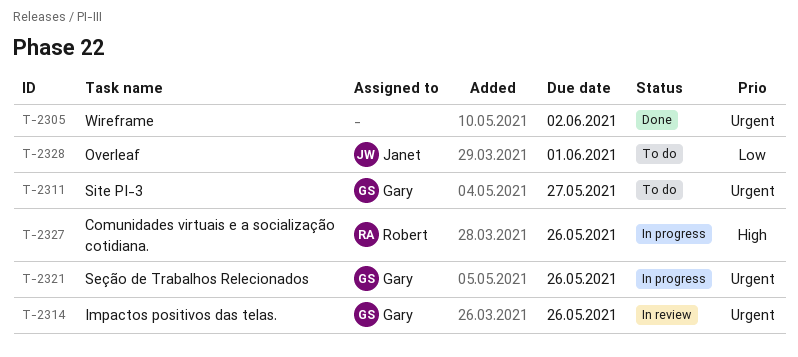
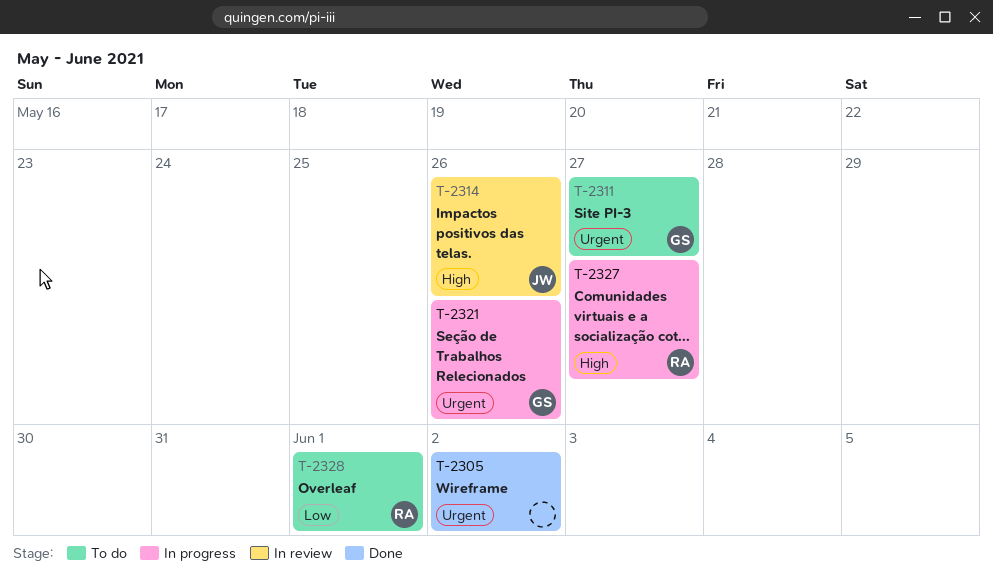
T-2314, owner: Gary -> Janet
T-2314, priority: Urgent -> High
T-2327, due: May 26 -> May 27
T-2328, owner: Janet -> Robert

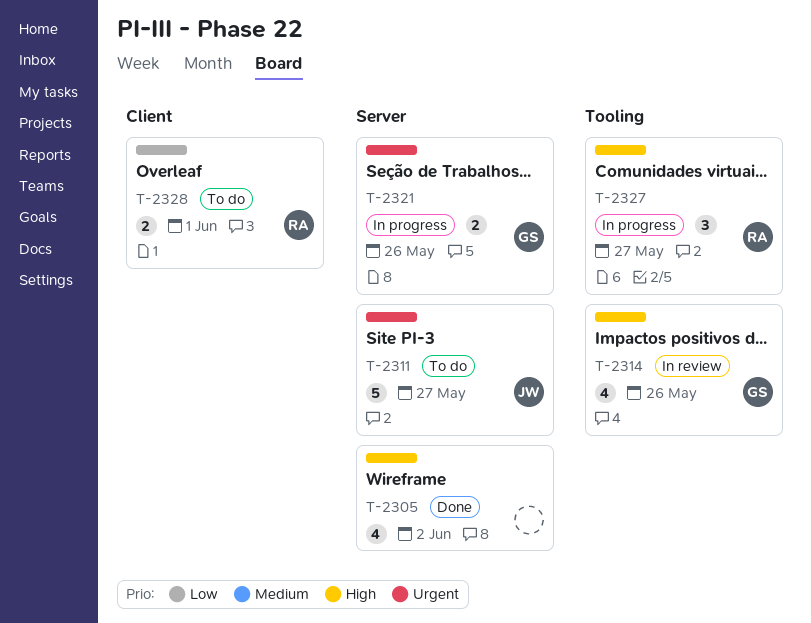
T-2305, priority: Urgent -> High
T-2311, owner: GS -> JW
T-2314, owner: JW -> GS

